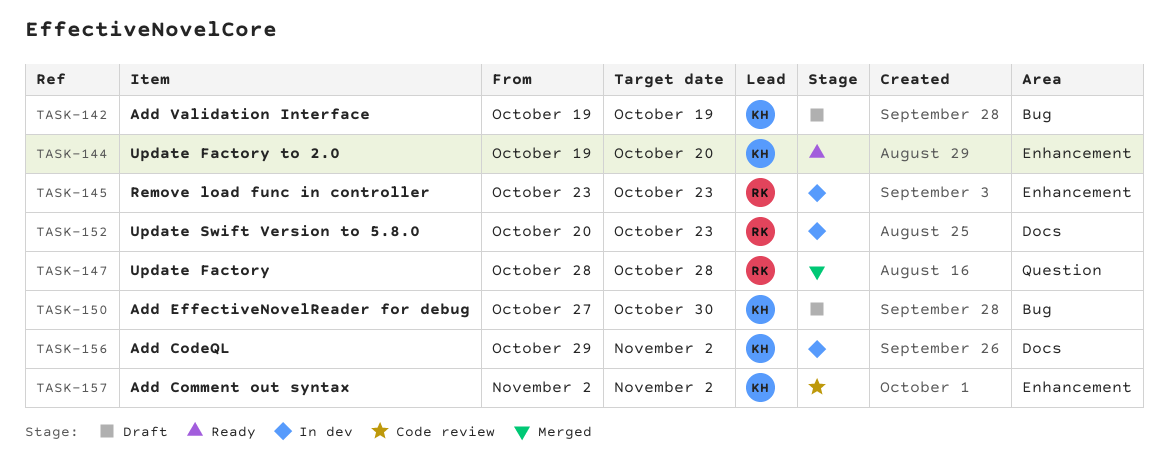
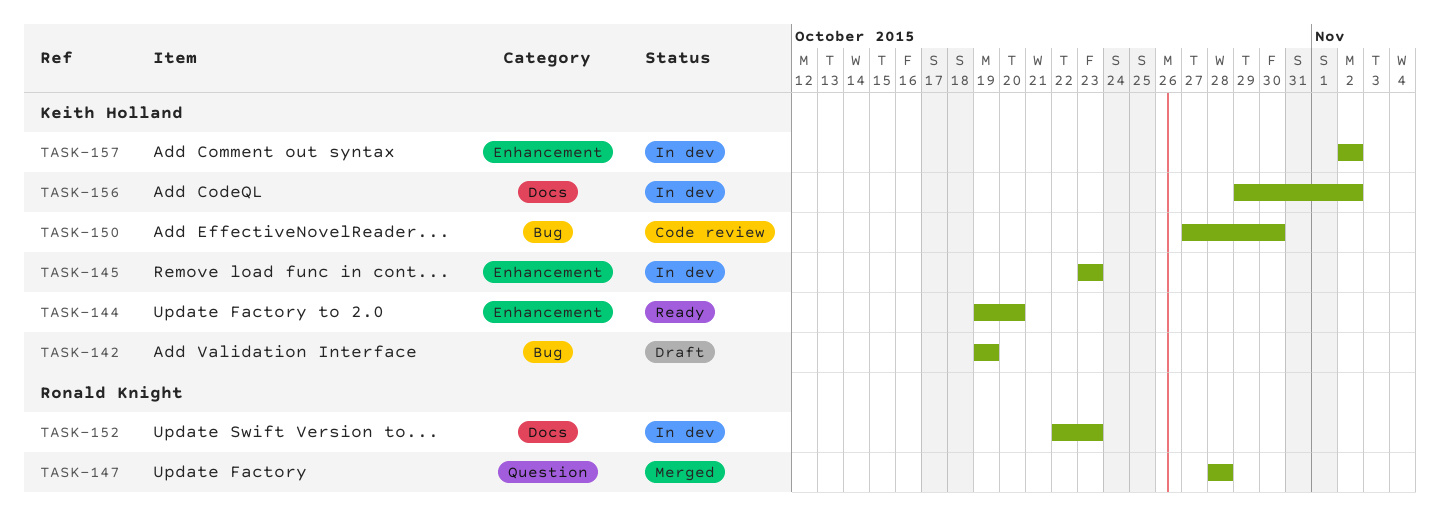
TASK-145, owner: Ronald Knight -> Keith Holland
TASK-150, status: Draft -> Code review
TASK-152, start: Oct 20 -> Oct 22
TASK-157, status: Code review -> In dev

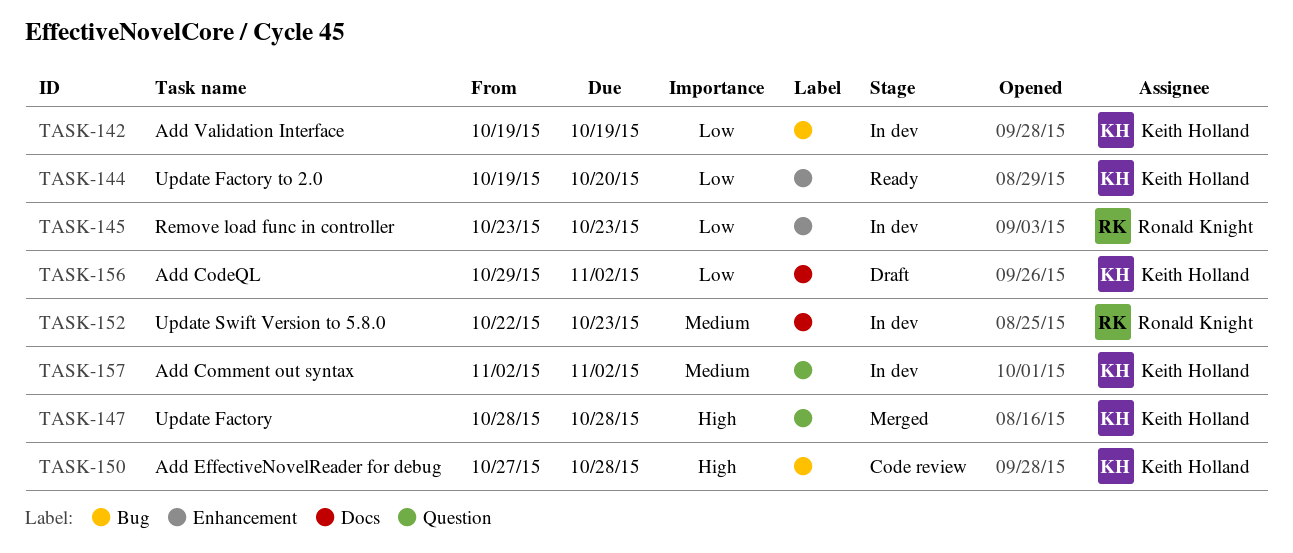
TASK-142, status: Draft -> In dev
TASK-145, owner: Keith Holland -> Ronald Knight
TASK-147, owner: Ronald Knight -> Keith Holland
TASK-150, due: Oct 30 -> Oct 28
TASK-156, status: In dev -> Draft
TASK-157, label: Enhancement -> Question

